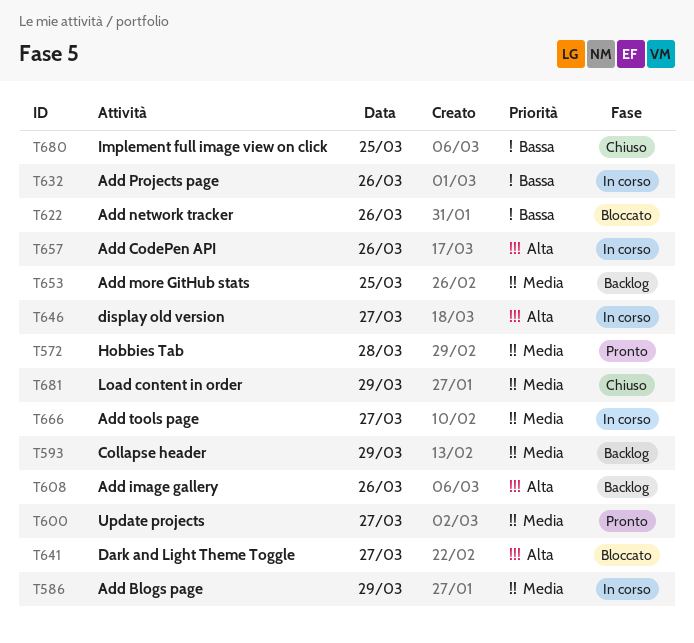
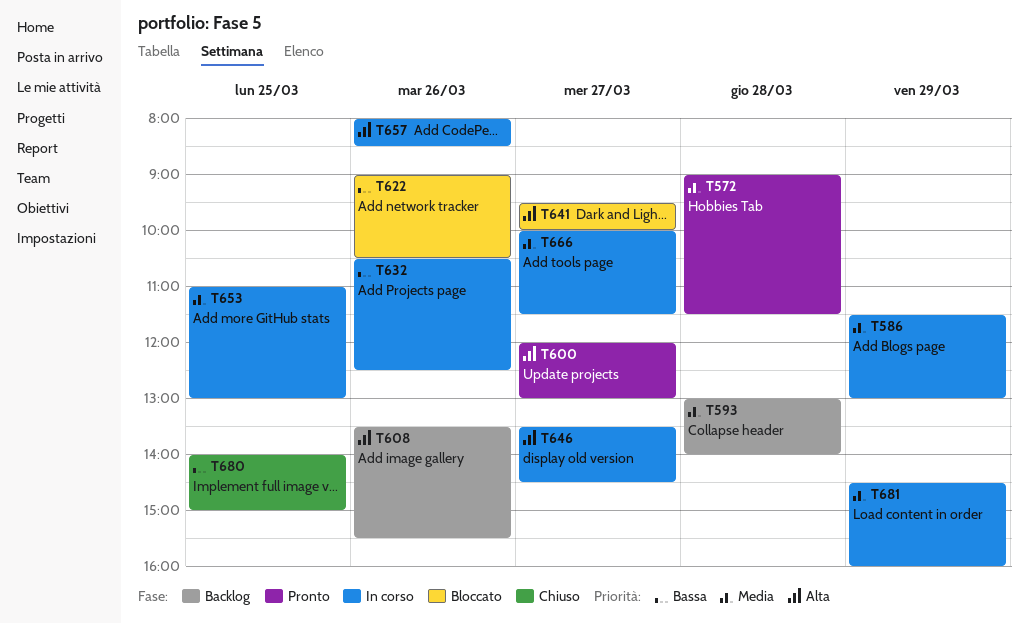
T593, day: Mar 29 -> Mar 28
T600, priority: Media -> Alta
T653, status: Backlog -> In corso
T681, status: Chiuso -> In corso

